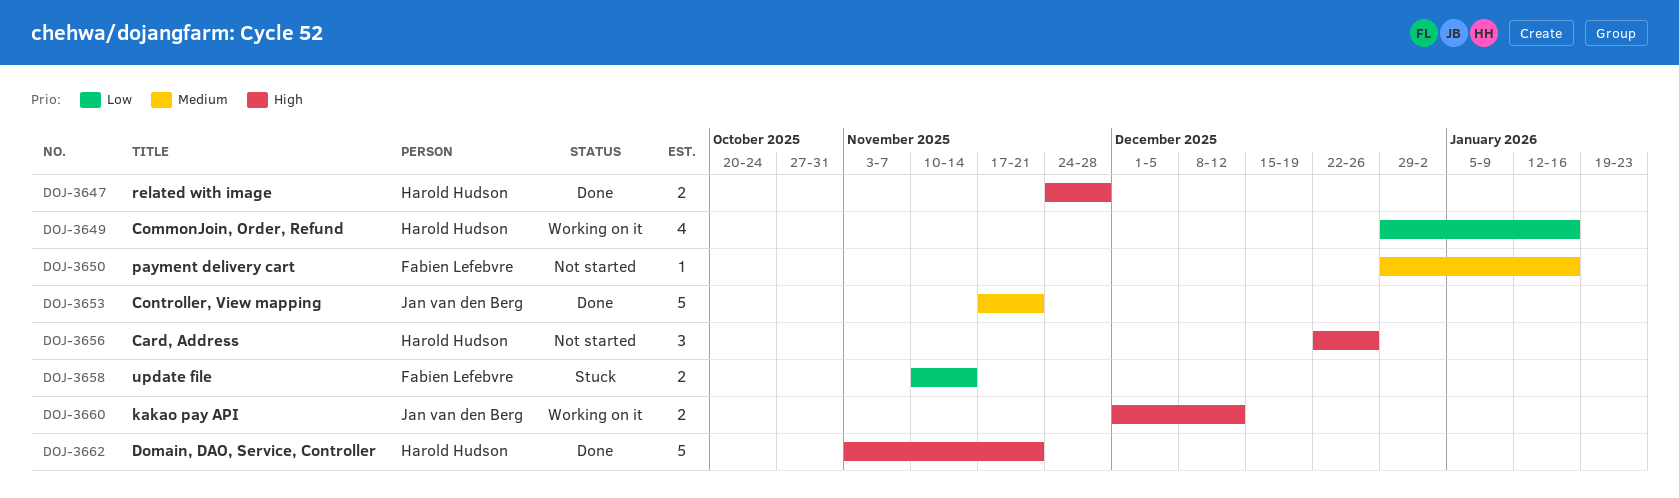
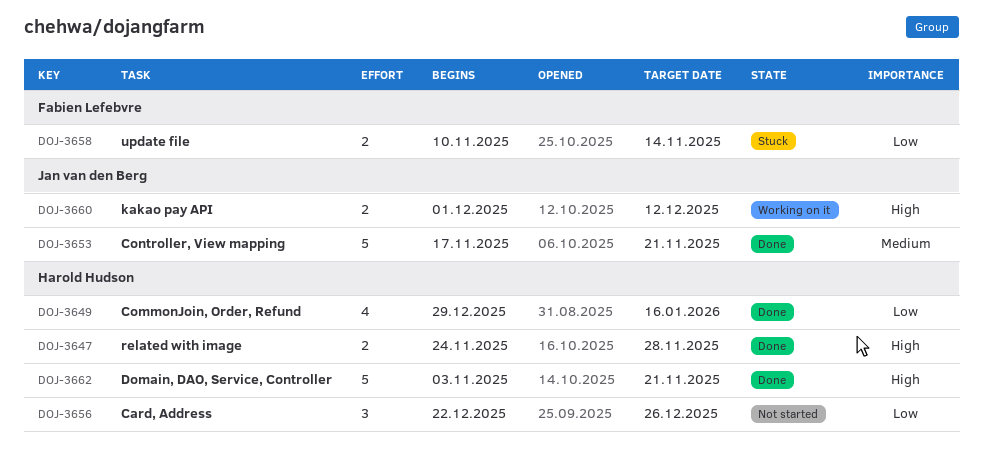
DOJ-3649, status: Working on it -> Done
DOJ-3650: present -> none
DOJ-3656, priority: High -> Low

